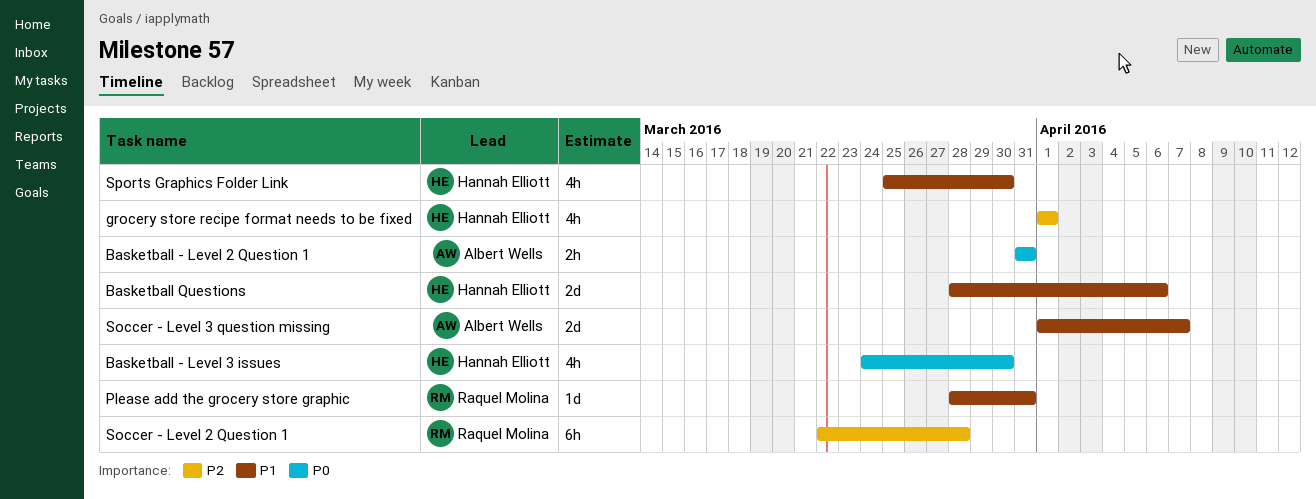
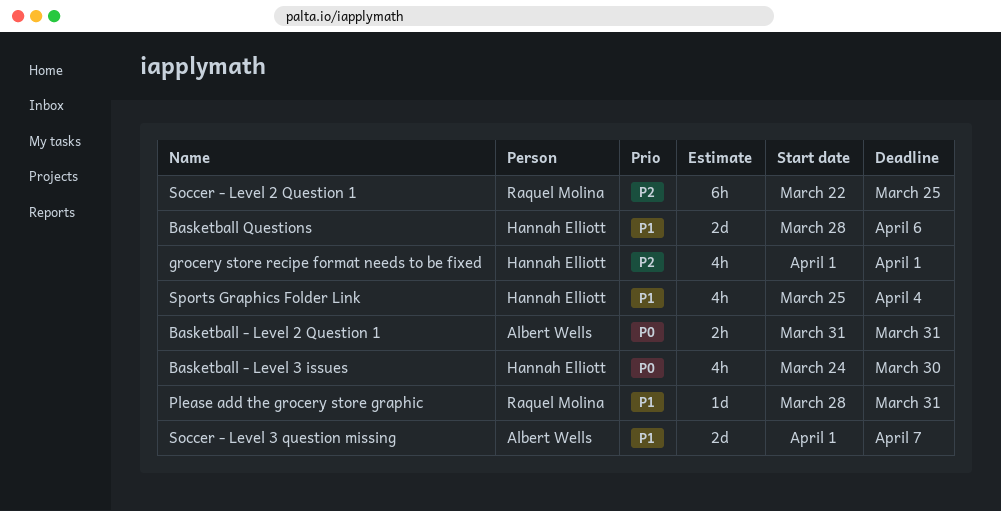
Soccer - Level 2 Question 1, due: Mar 28 -> Mar 25
Sports Graphics Folder Link, due: Mar 30 -> Apr 4

